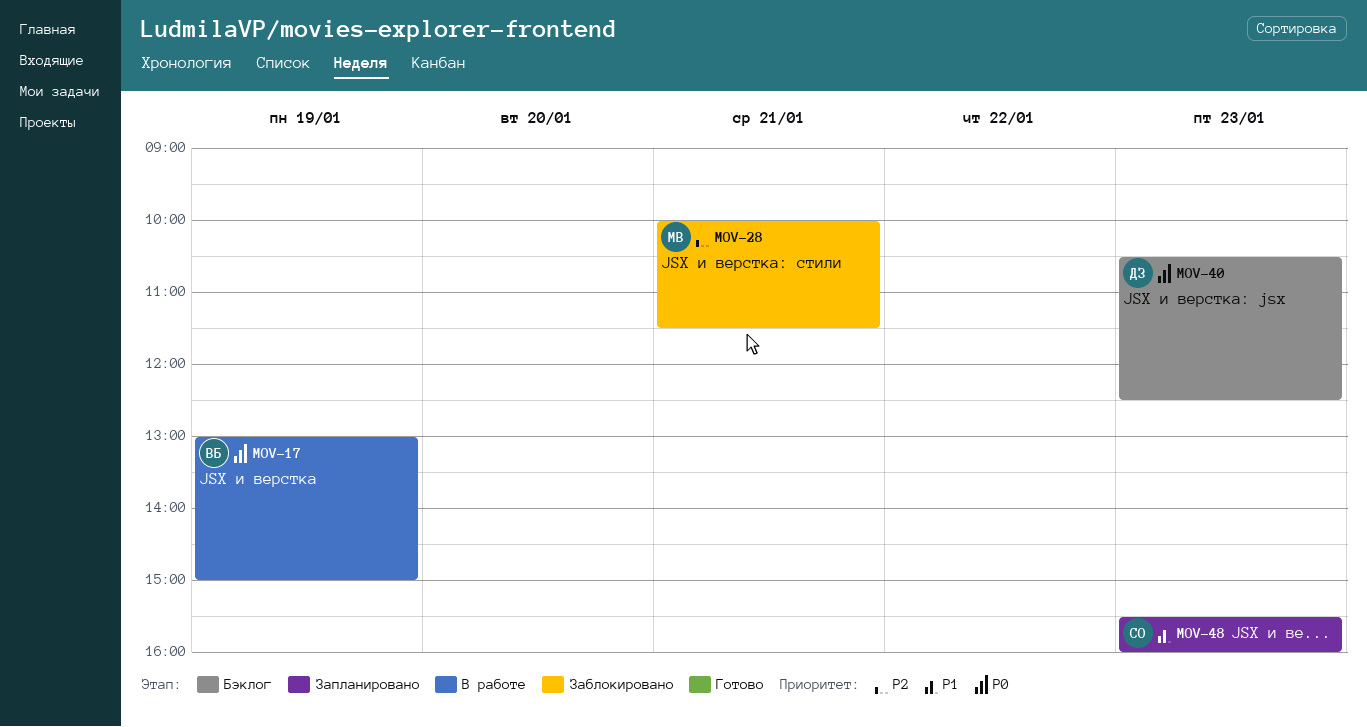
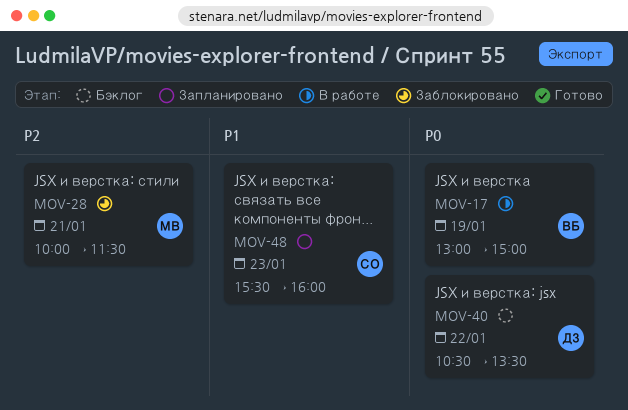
MOV-40, day: Jan 23 -> Jan 22
MOV-40, ends: 12:30 -> 13:30

